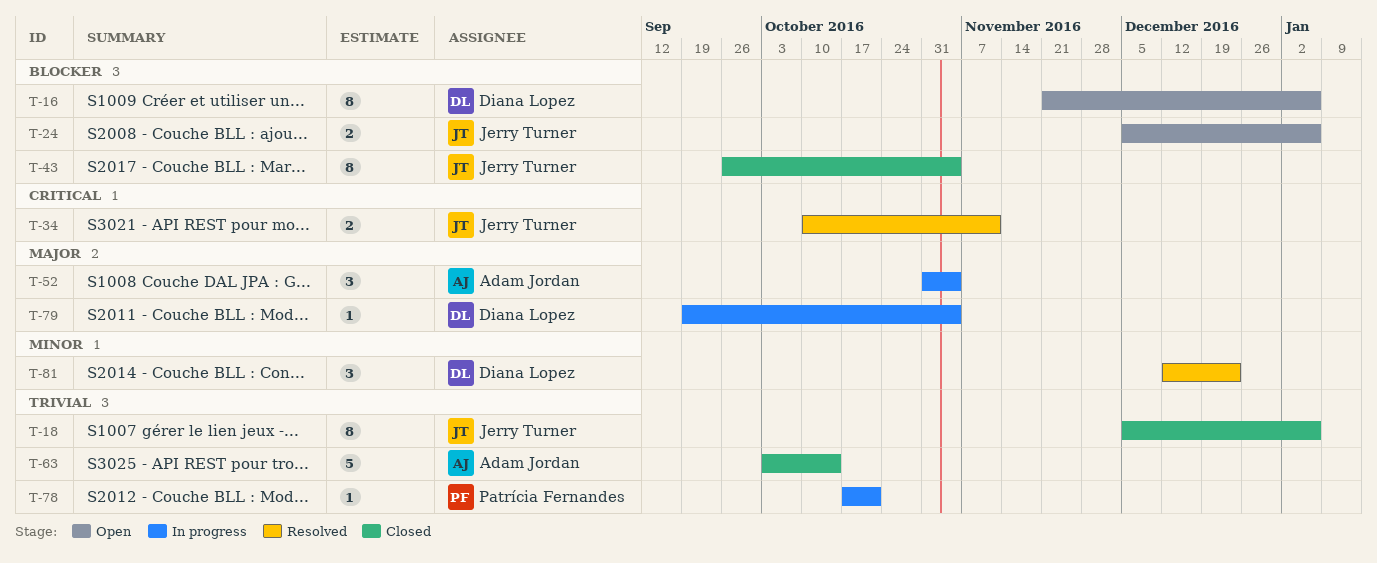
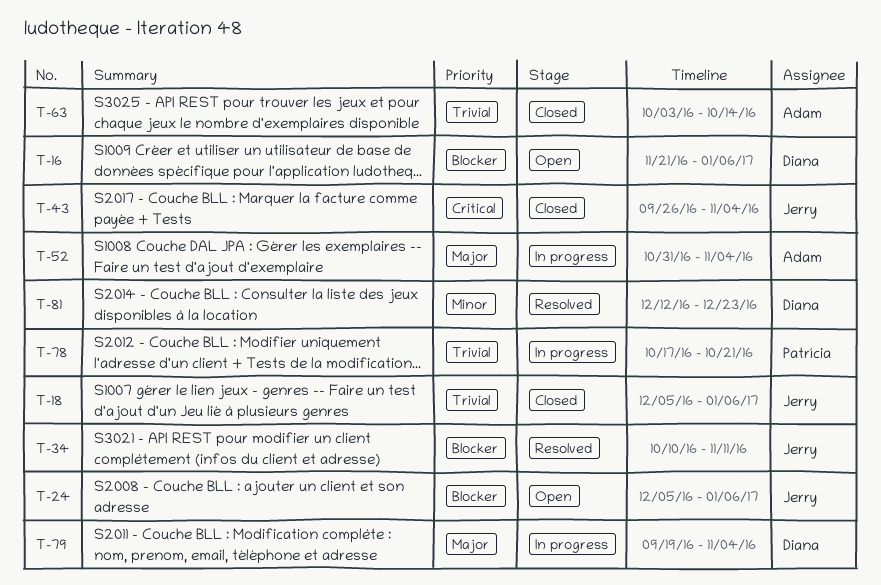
T-34, priority: Critical -> Blocker
T-43, priority: Blocker -> Critical

